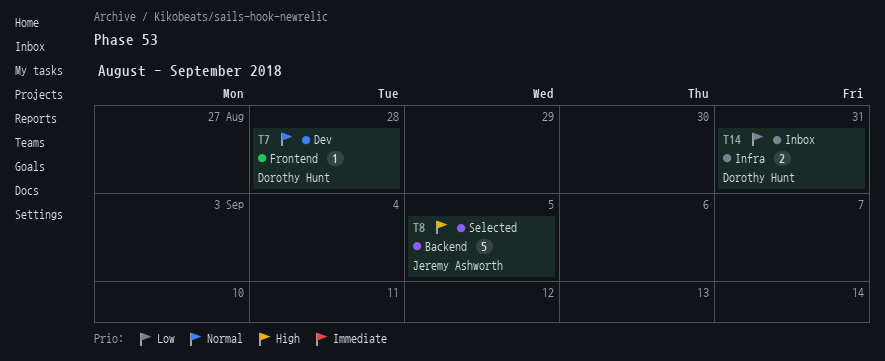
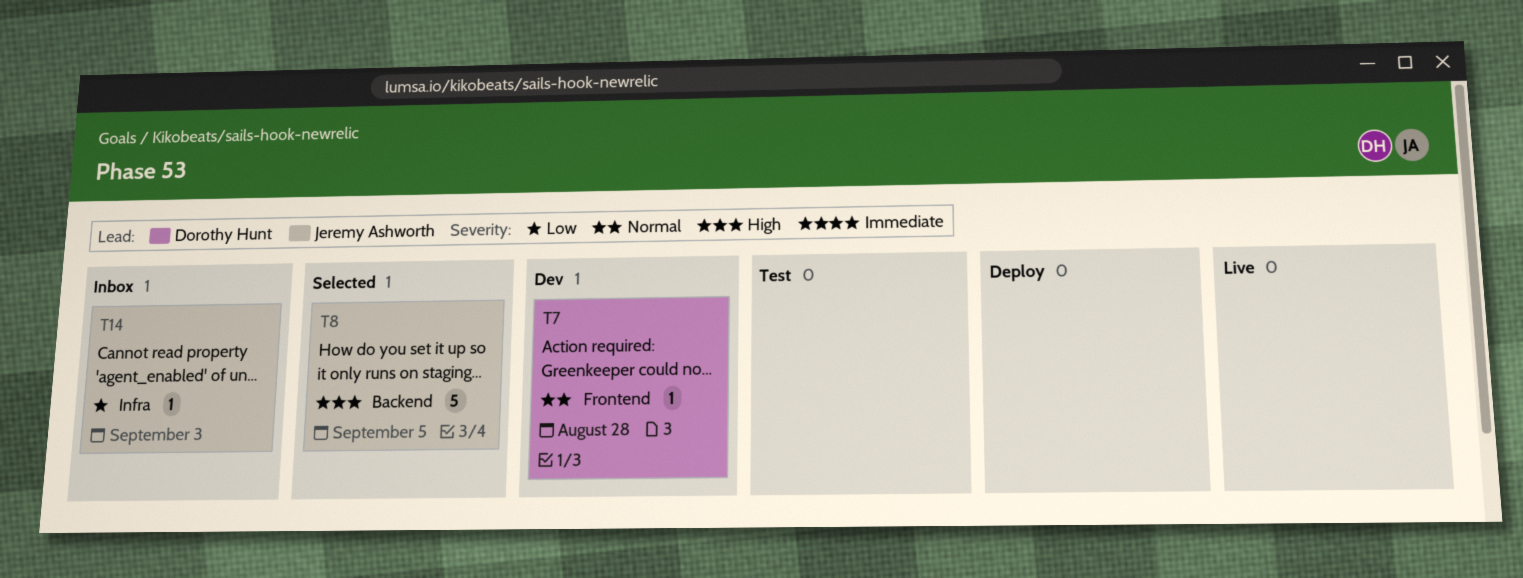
T14, owner: Dorothy Hunt -> Jeremy Ashworth
T14, estimate: 2 -> 1
T14, due: Aug 31 -> Sep 3

